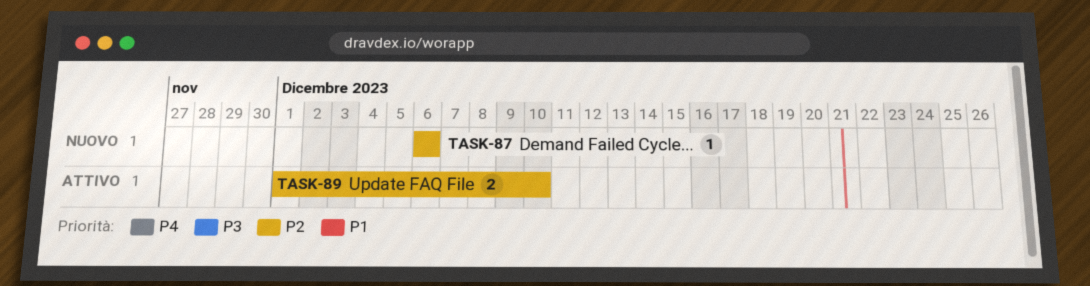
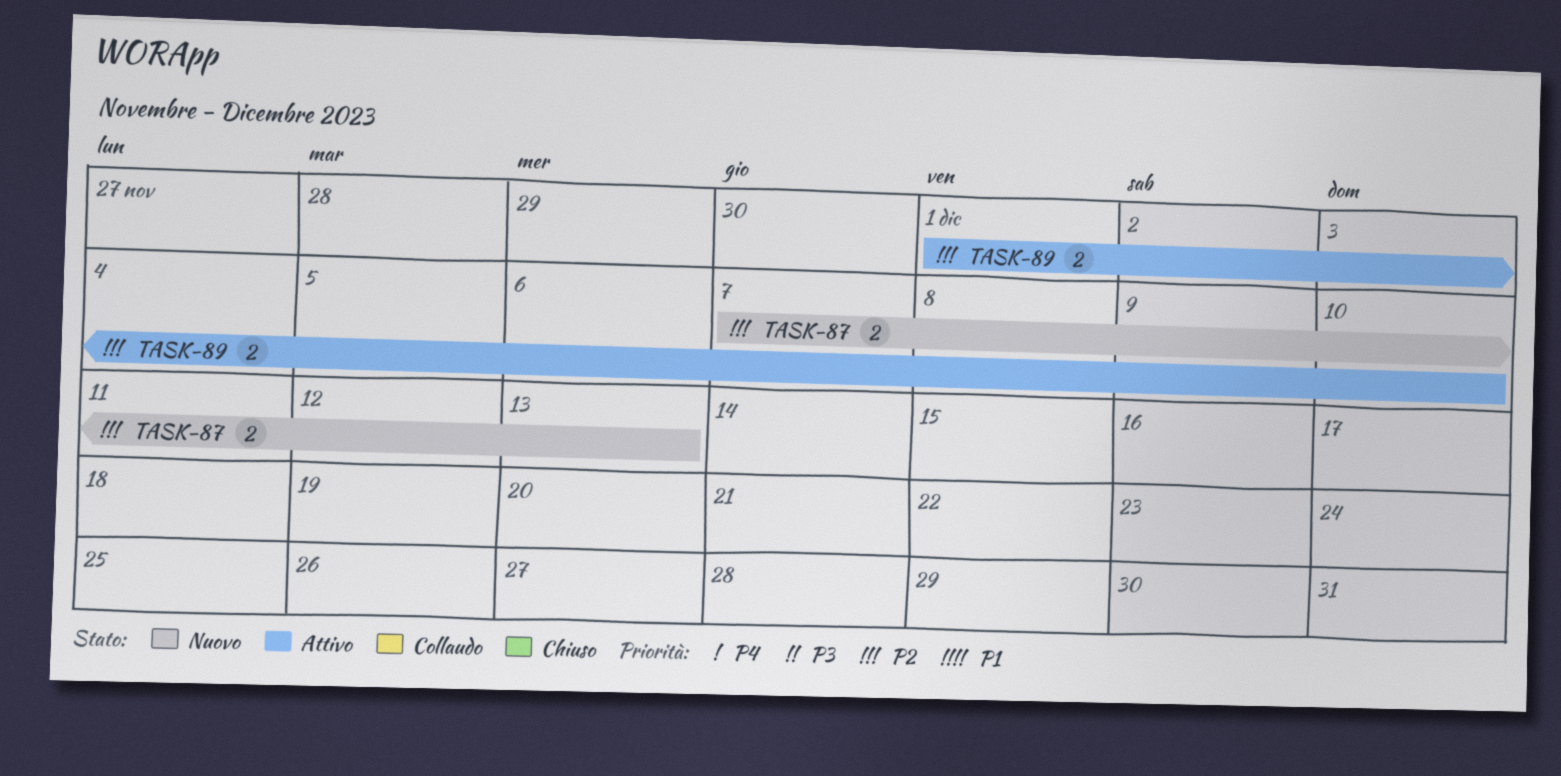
TASK-87, estimate: 1 -> 2
TASK-87, start: Dec 6 -> Dec 7
TASK-87, due: Dec 6 -> Dec 13

